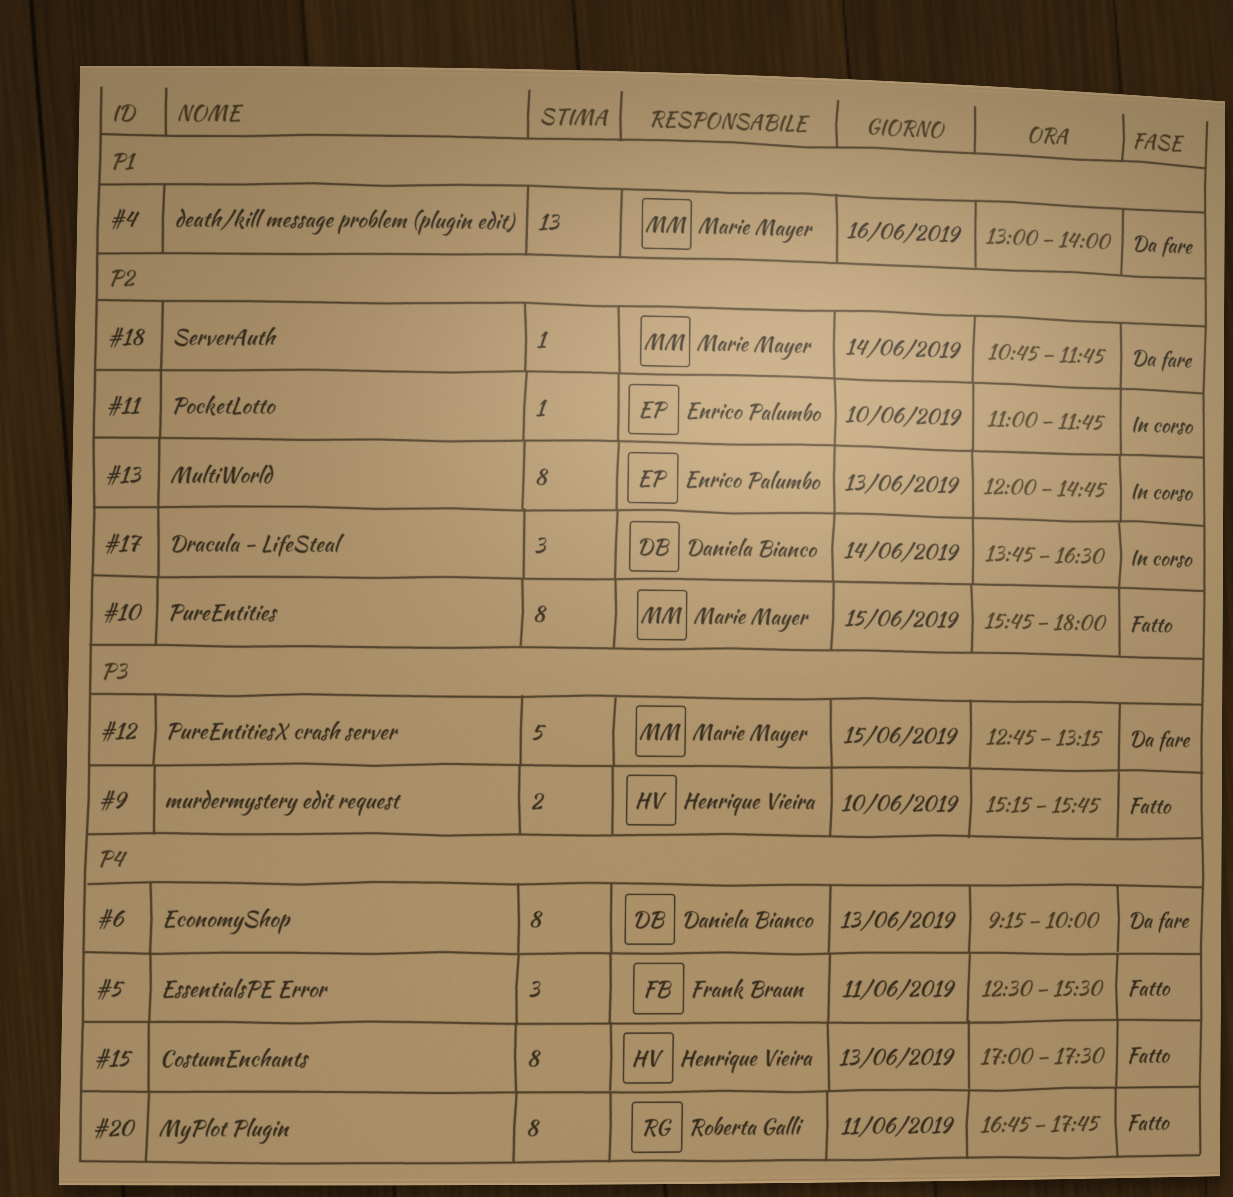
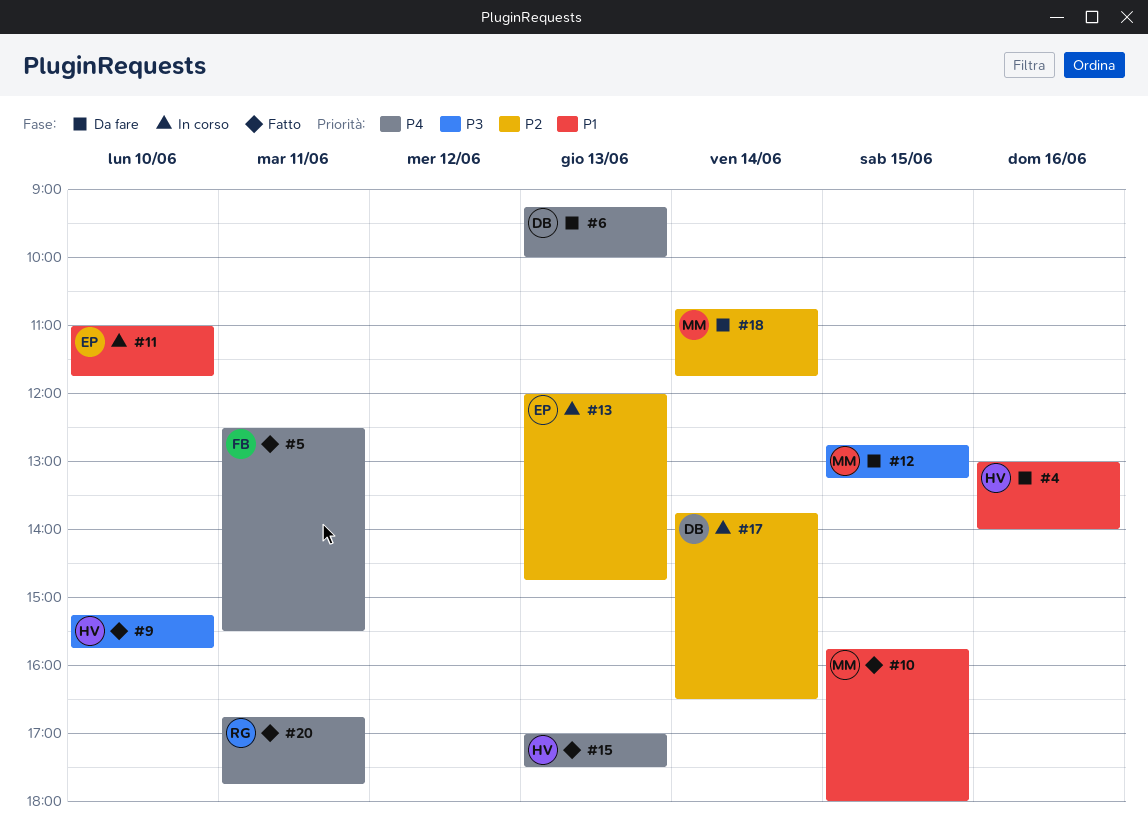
#4, owner: Marie Mayer -> Henrique Vieira
#10, priority: P2 -> P1
#11, priority: P2 -> P1

